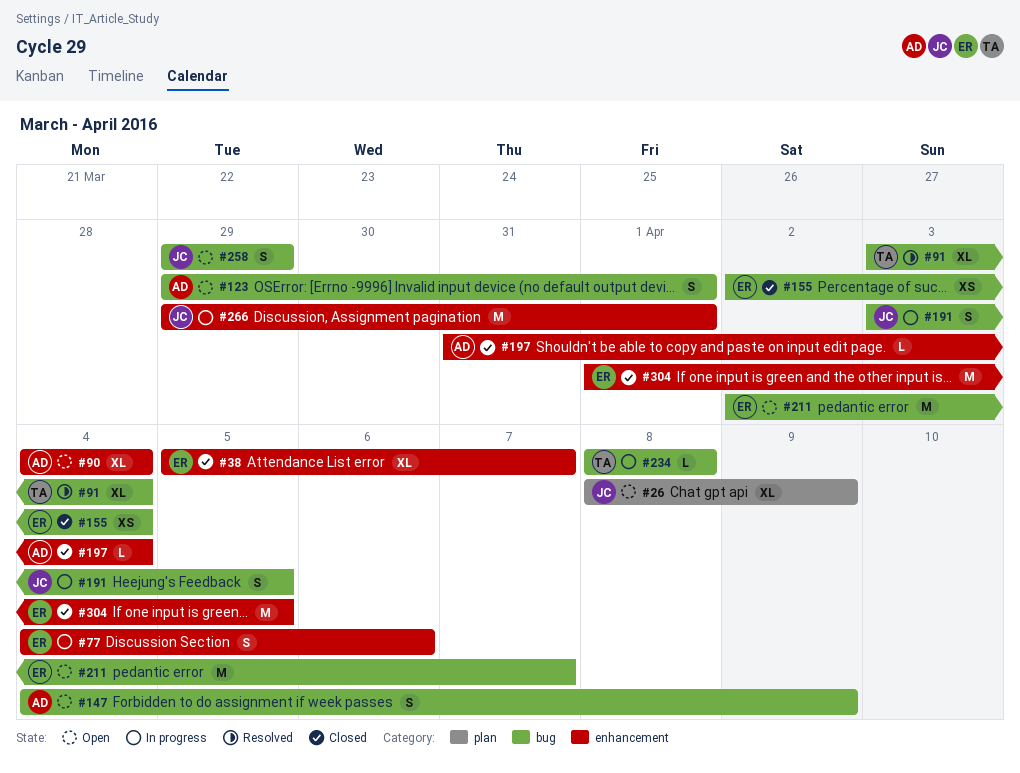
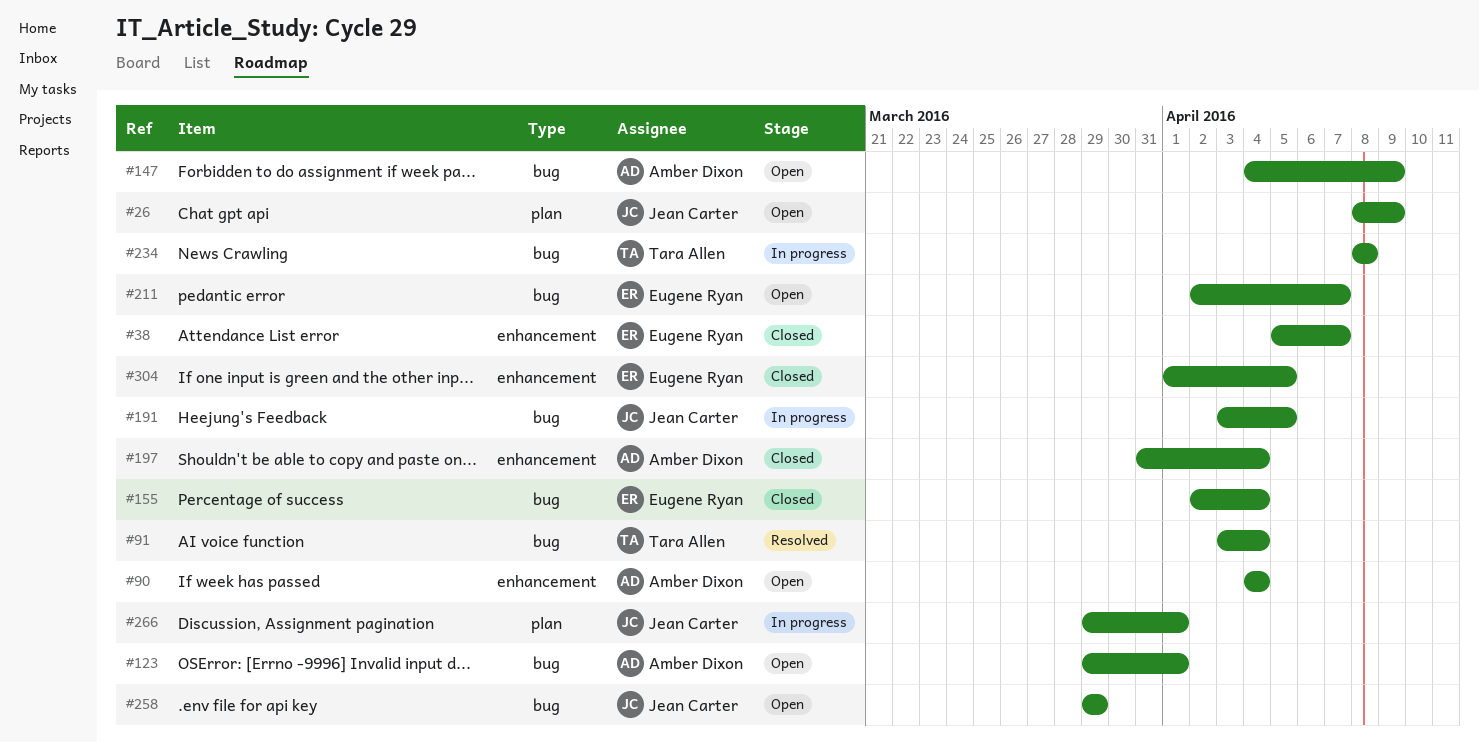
#77: present -> none
#266, label: enhancement -> plan

